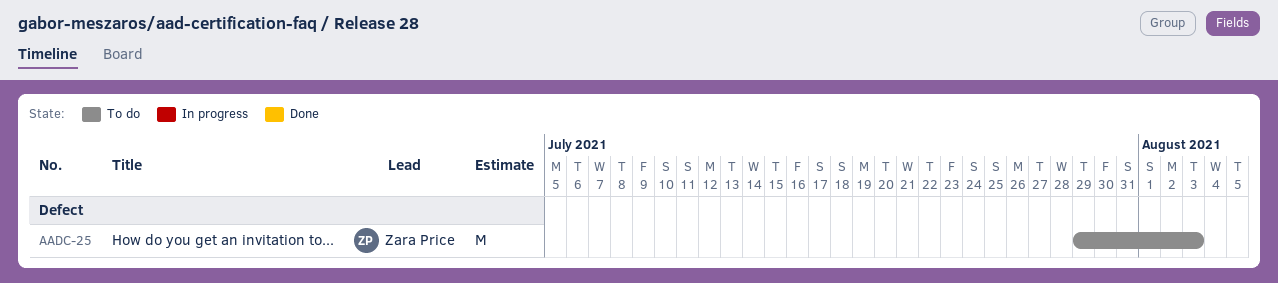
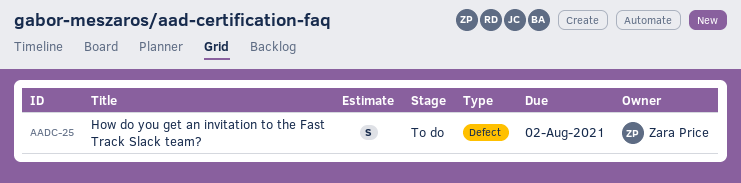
AADC-25, estimate: M -> S
AADC-25, due: Aug 3 -> Aug 2

